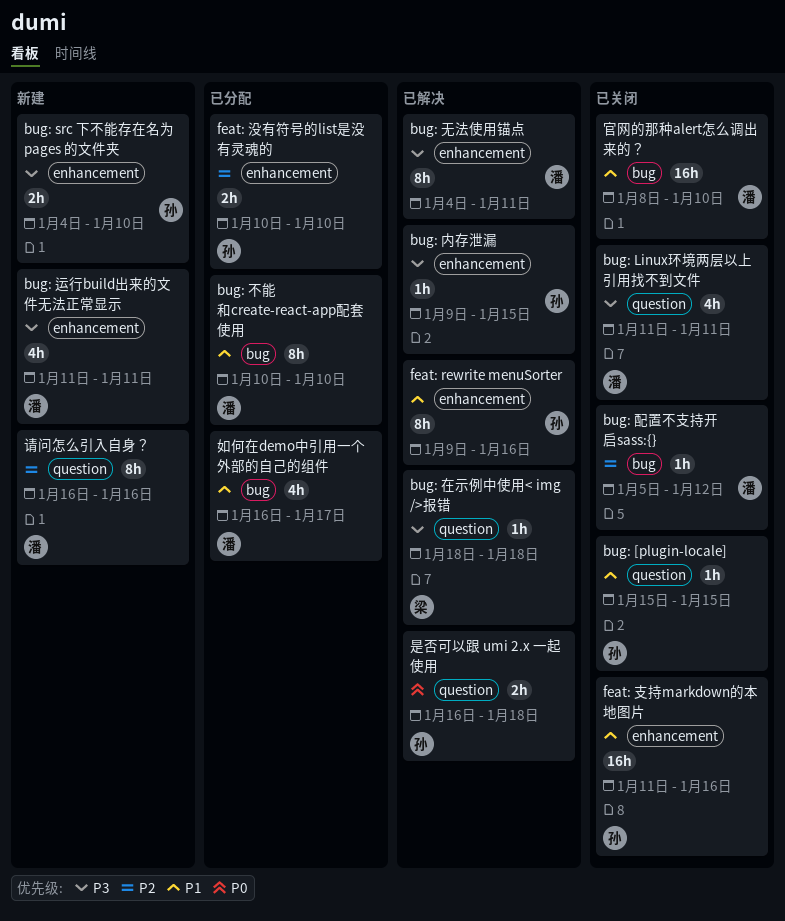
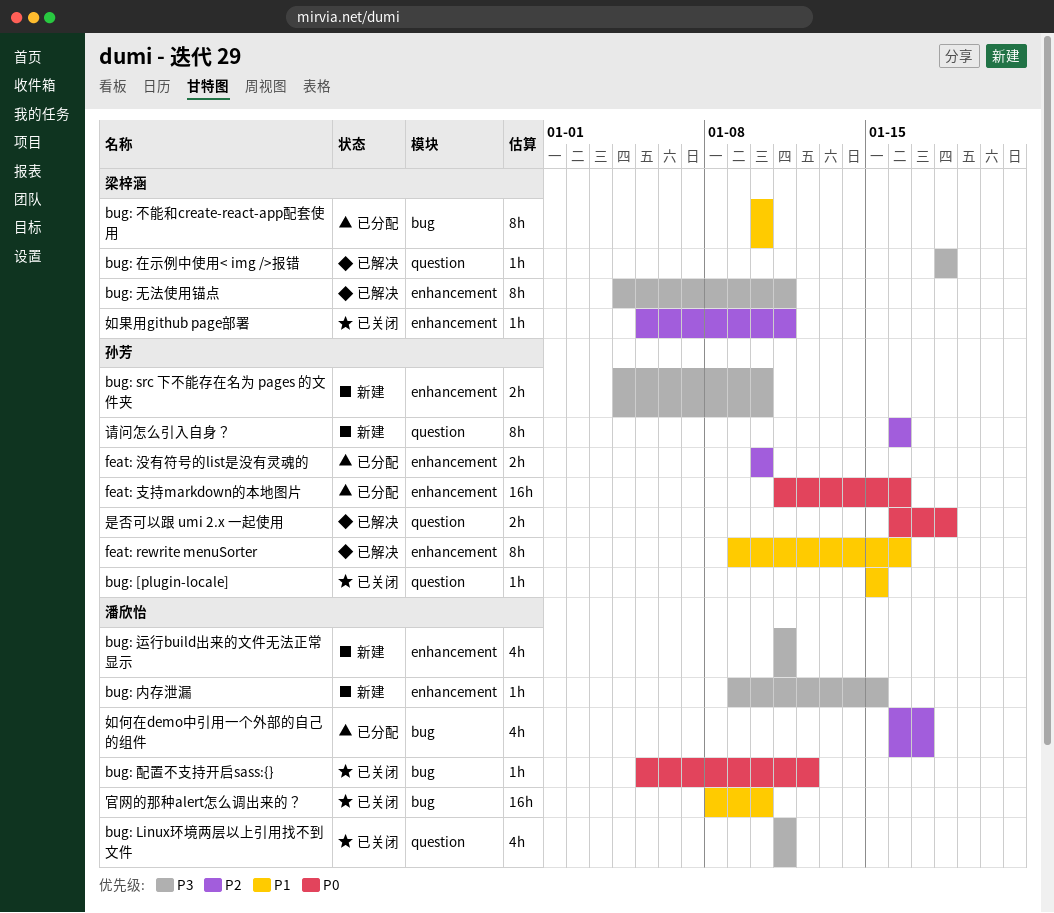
bug: 不能和create-react-app配套使用, owner: 潘欣怡 -> 梁梓涵
bug: 内存泄漏, status: 已解决 -> 新建
bug: 内存泄漏, owner: 孙芳 -> 潘欣怡
bug: 无法使用锚点, owner: 潘欣怡 -> 梁梓涵
bug: 配置不支持开启sass:{}, priority: P2 -> P0
feat: 支持markdown的本地图片, status: 已关闭 -> 已分配
feat: 支持markdown的本地图片, priority: P1 -> P0
如何在demo中引用一个外部的自己的组件, priority: P1 -> P2
如果用github page部署: none -> present
请问怎么引入自身？, owner: 潘欣怡 -> 孙芳

